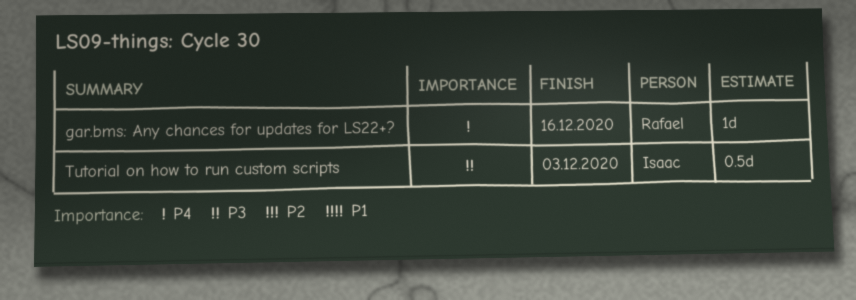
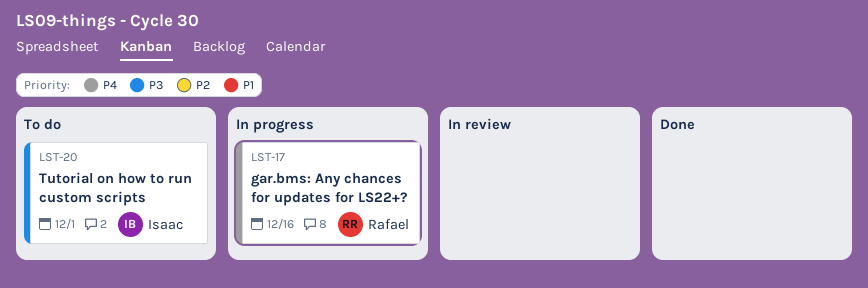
Tutorial on how to run custom scripts, due: Dec 3 -> Dec 1

